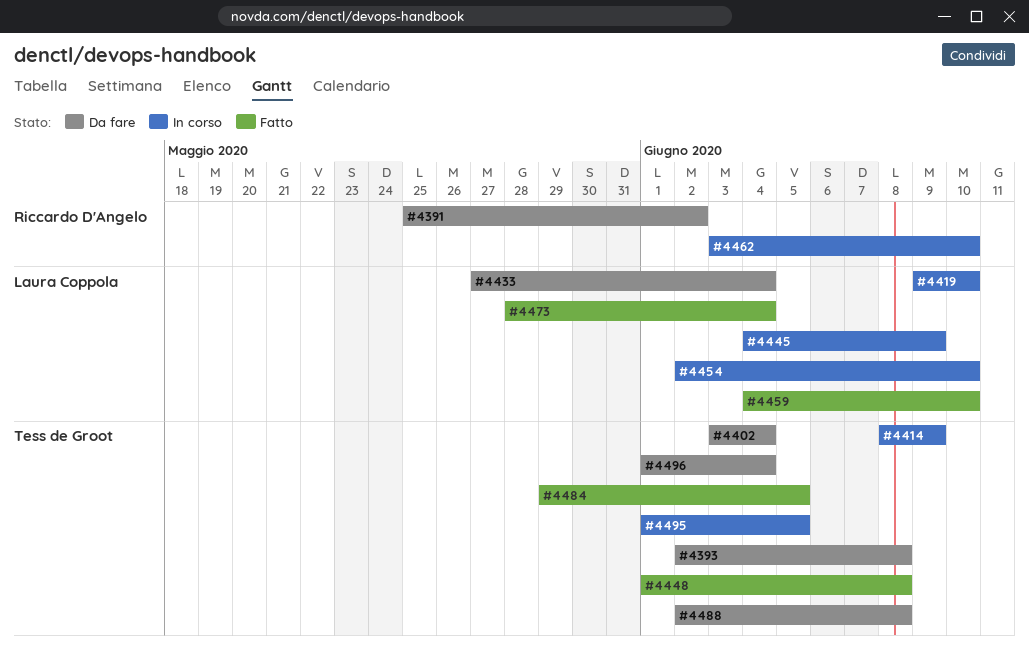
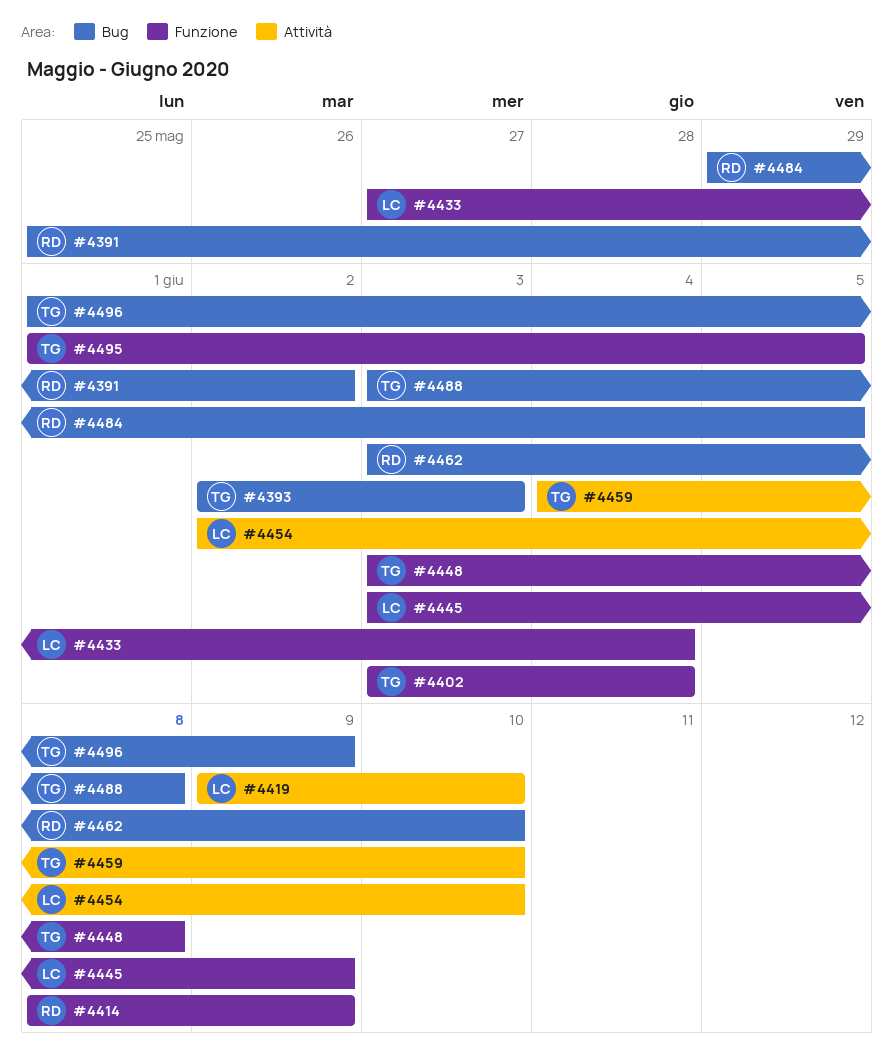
#4393, due: Jun 8 -> Jun 3
#4414, owner: Tess de Groot -> Riccardo D'Angelo
#4445, start: Jun 4 -> Jun 3
#4448, start: Jun 1 -> Jun 3
#4459, owner: Laura Coppola -> Tess de Groot
#4473: present -> none
#4484, owner: Tess de Groot -> Riccardo D'Angelo
#4488, start: Jun 2 -> Jun 3
#4496, due: Jun 4 -> Jun 9

